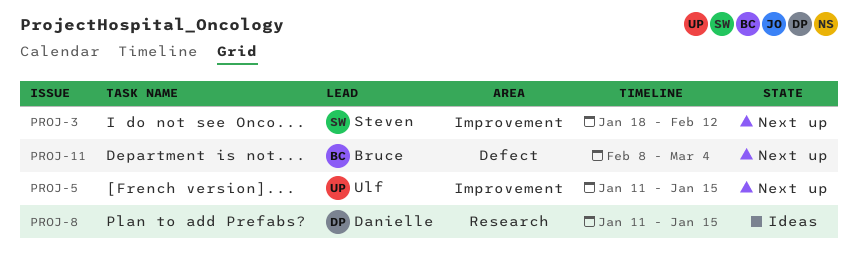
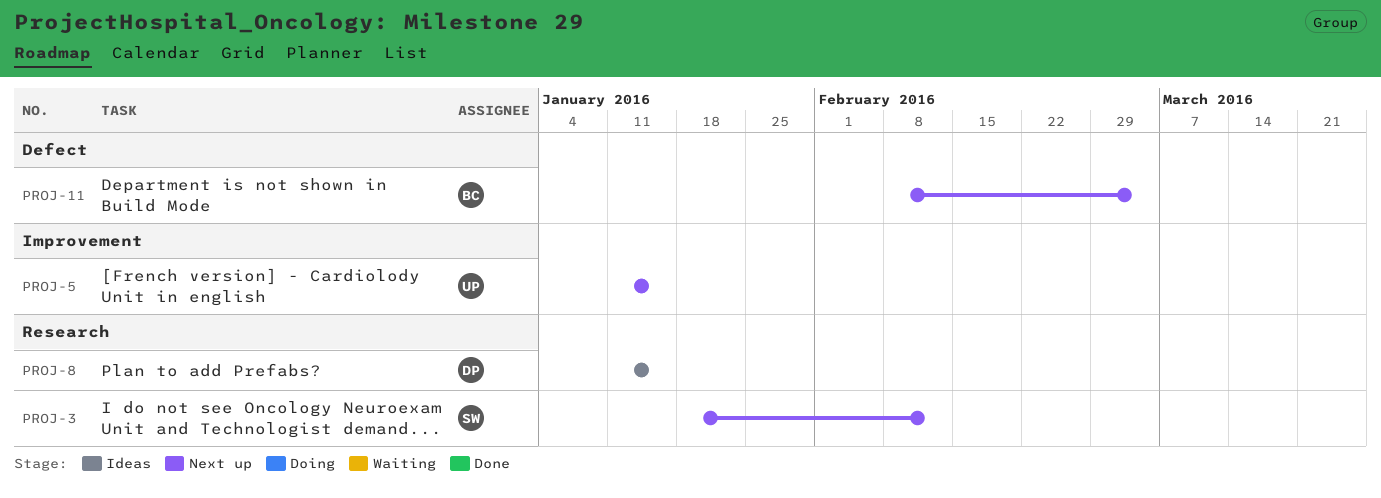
PROJ-3, label: Improvement -> Research

